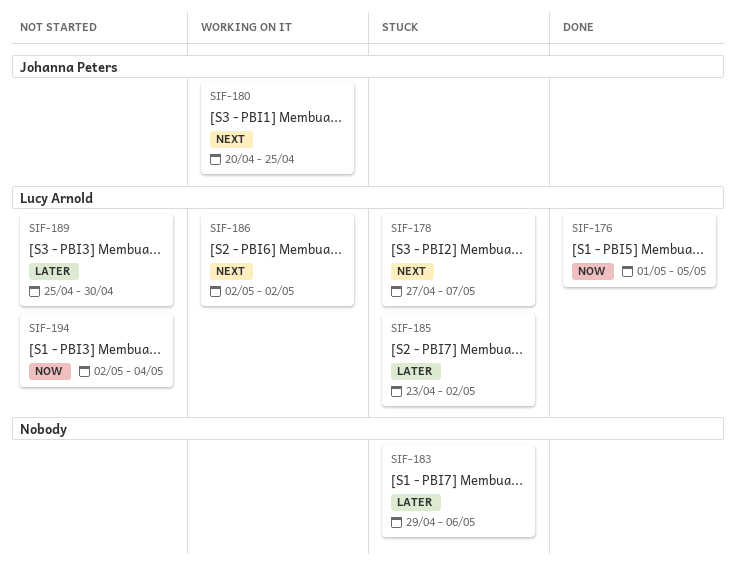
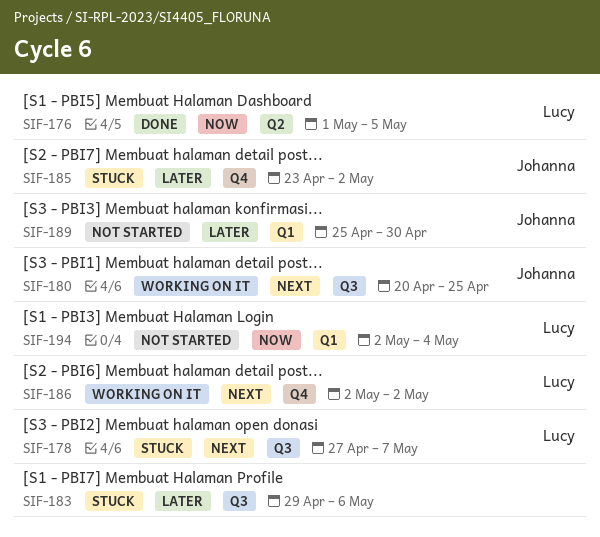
SIF-185, owner: Lucy Arnold -> Johanna Peters
SIF-189, owner: Lucy Arnold -> Johanna Peters

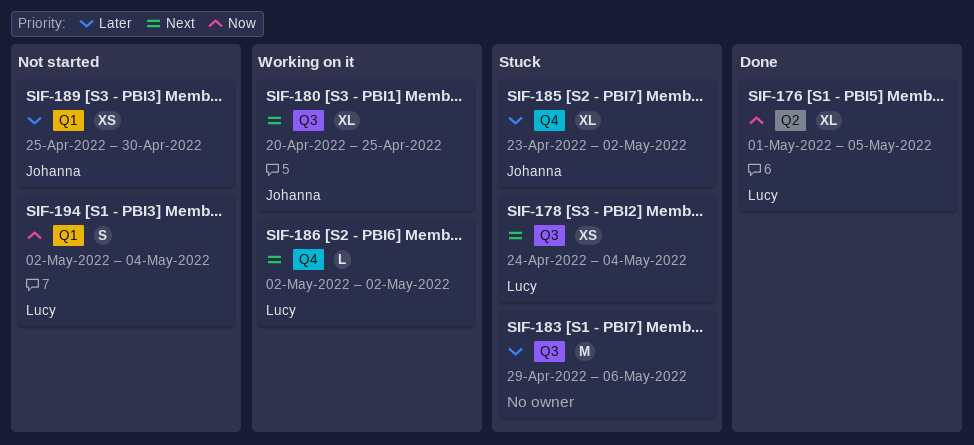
SIF-178, start: Apr 27 -> Apr 24
SIF-178, due: May 7 -> May 4

